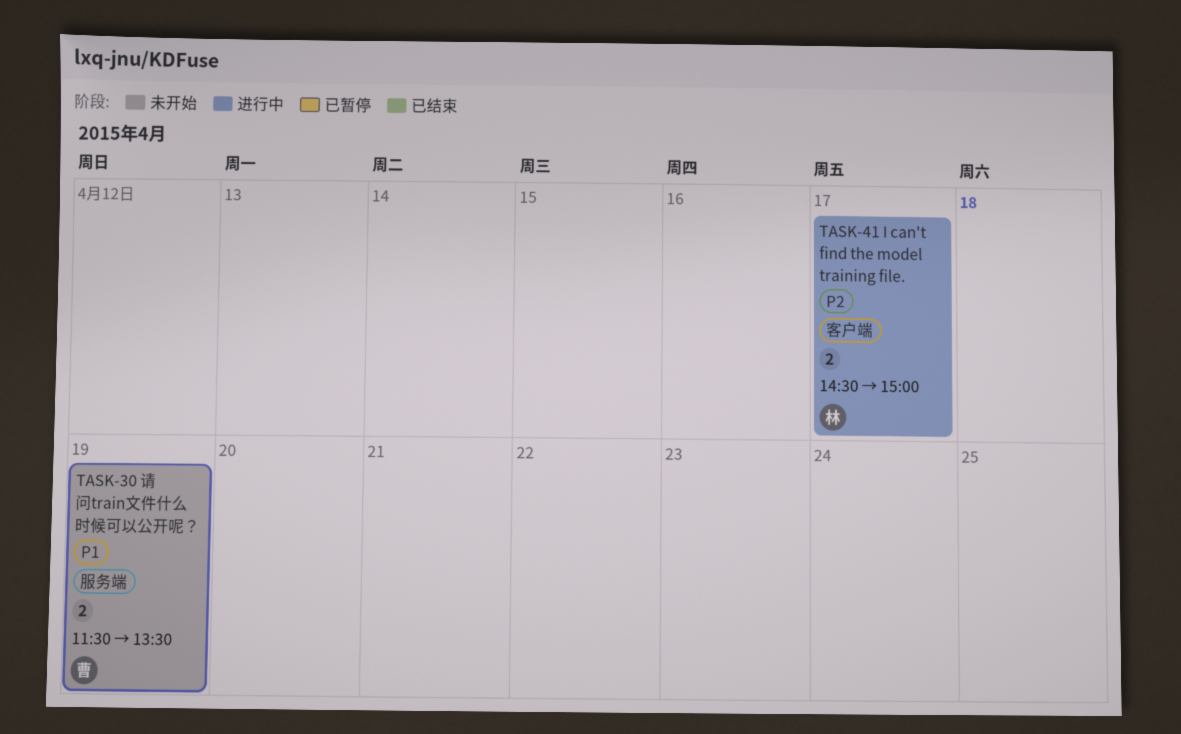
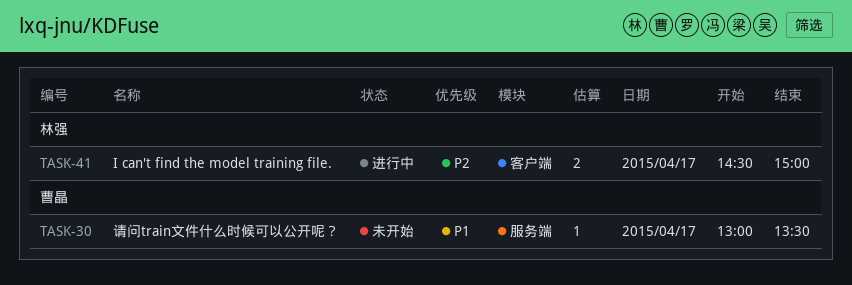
TASK-30, estimate: 2 -> 1
TASK-30, day: Apr 19 -> Apr 17
TASK-30, begins: 11:30 -> 13:00

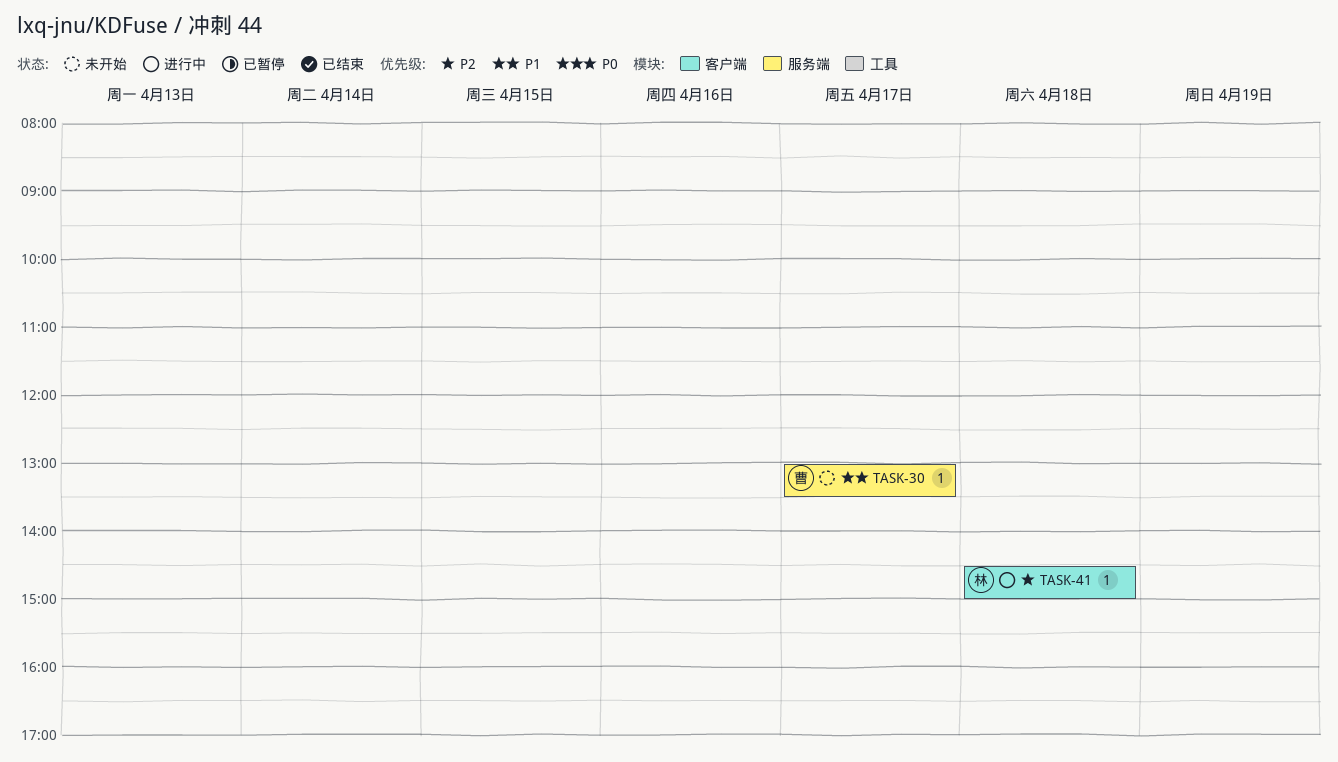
TASK-41, estimate: 2 -> 1
TASK-41, day: Apr 17 -> Apr 18

